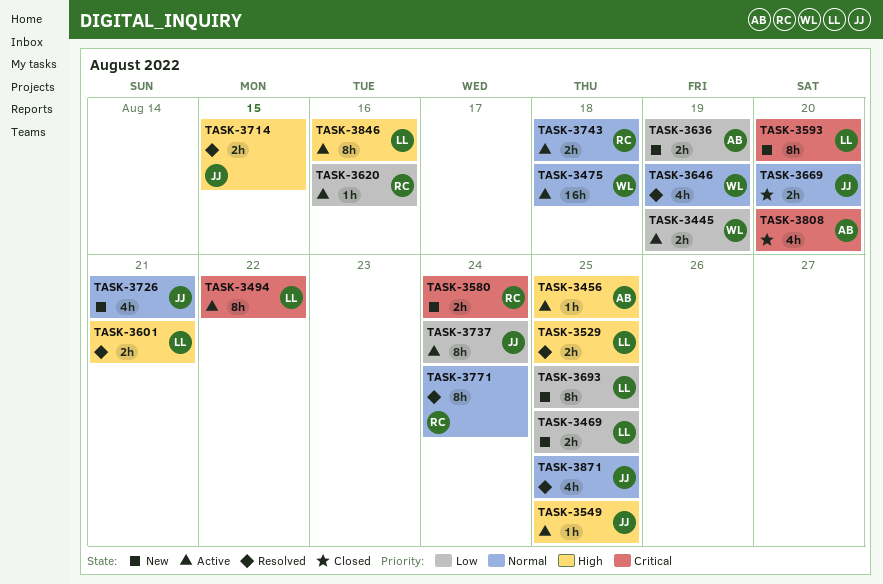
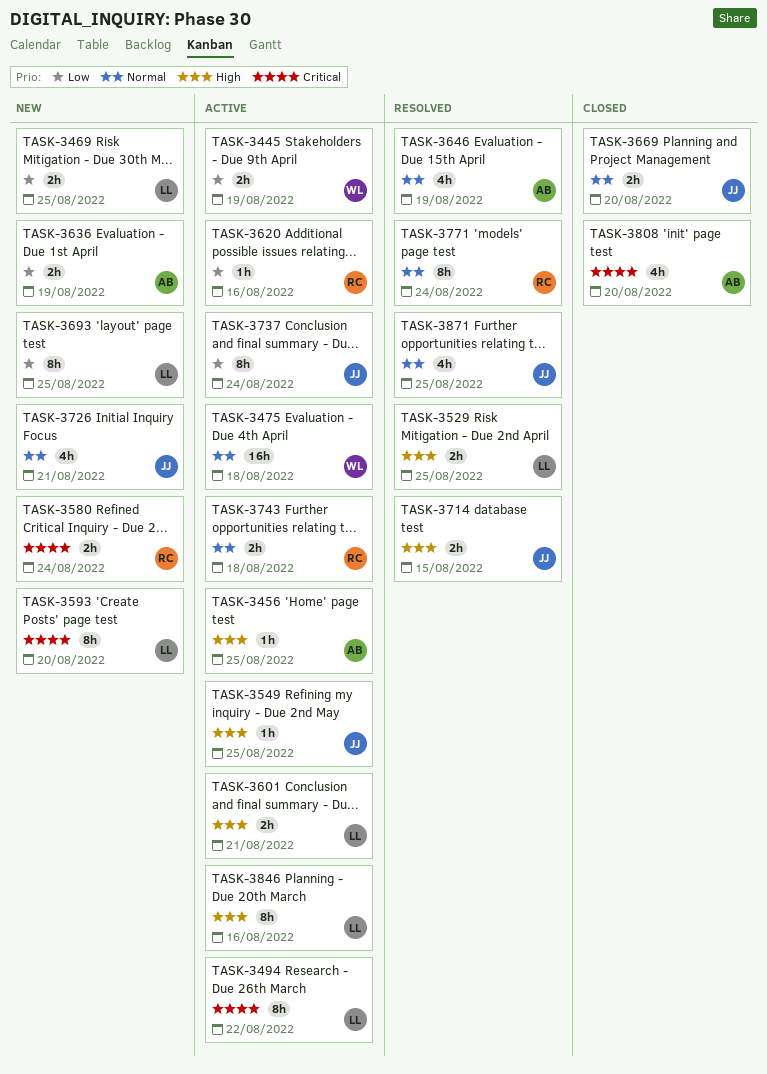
TASK-3601, status: Resolved -> Active
TASK-3646, owner: WL -> AB

